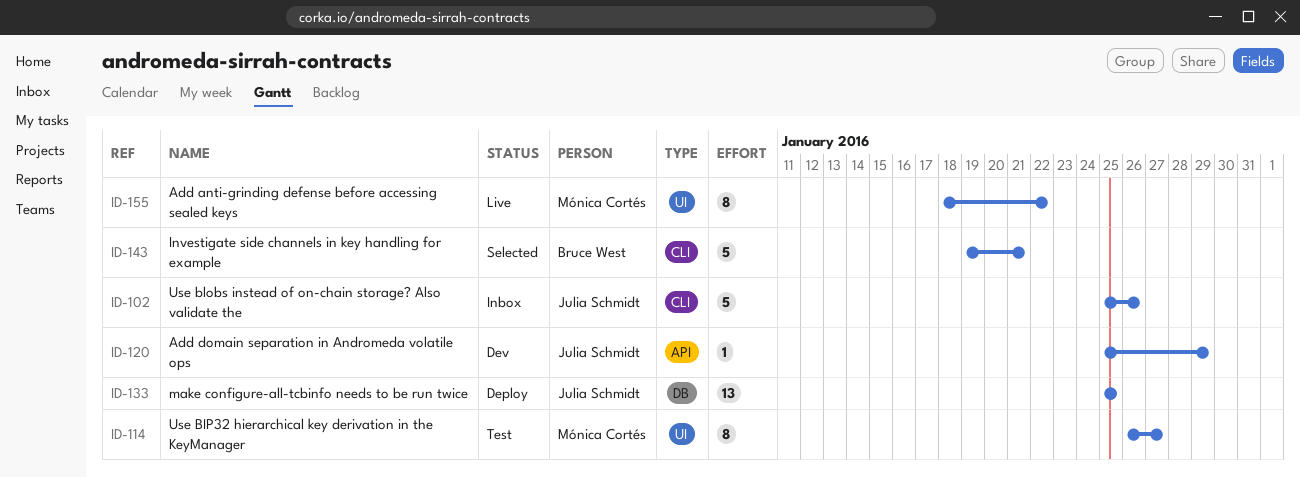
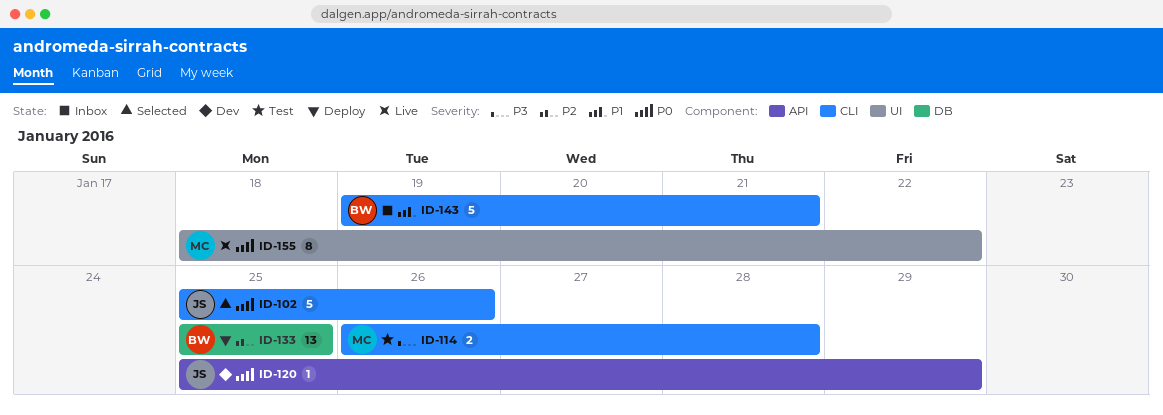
ID-102, status: Inbox -> Selected
ID-114, label: UI -> CLI
ID-114, estimate: 8 -> 2
ID-114, due: Jan 27 -> Jan 28
ID-133, owner: Julia Schmidt -> Bruce West
ID-143, status: Selected -> Inbox

